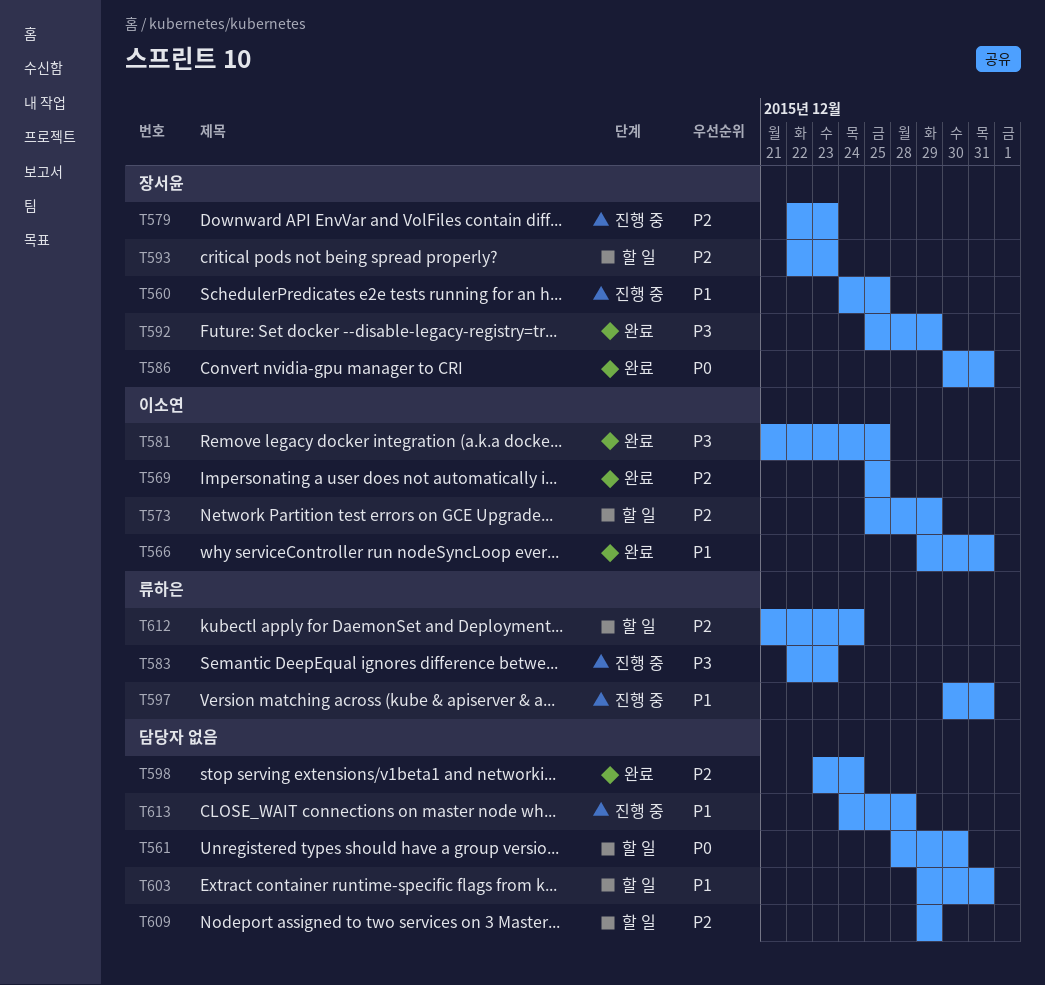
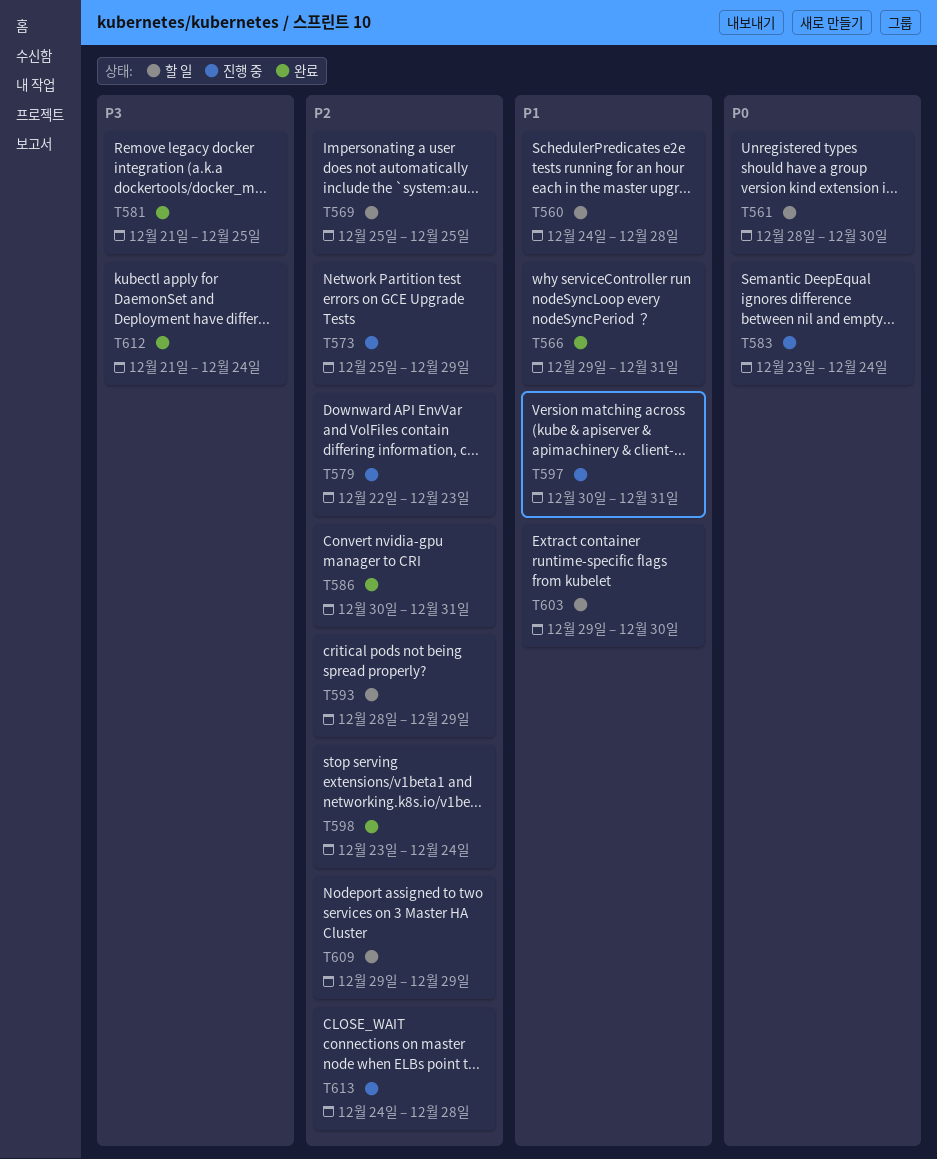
T560, status: 진행 중 -> 할 일
T560, due: Dec 25 -> Dec 28
T569, status: 완료 -> 할 일
T573, status: 할 일 -> 진행 중
T583, priority: P3 -> P0
T583, start: Dec 22 -> Dec 23
T583, due: Dec 23 -> Dec 24
T586, priority: P0 -> P2
T592: present -> none
T593, start: Dec 22 -> Dec 28
T593, due: Dec 23 -> Dec 29
T603, due: Dec 31 -> Dec 30
T612, status: 할 일 -> 완료
T612, priority: P2 -> P3
T613, priority: P1 -> P2

